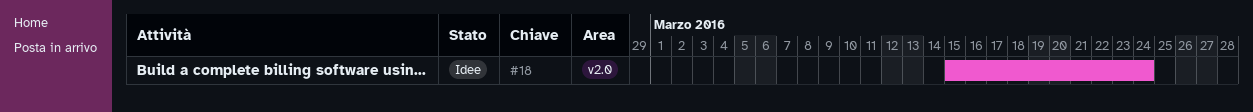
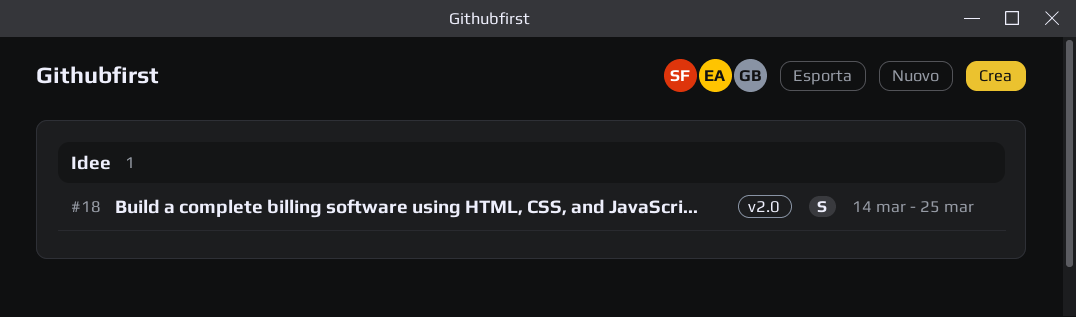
#18, start: Mar 15 -> Mar 14
#18, due: Mar 24 -> Mar 25

